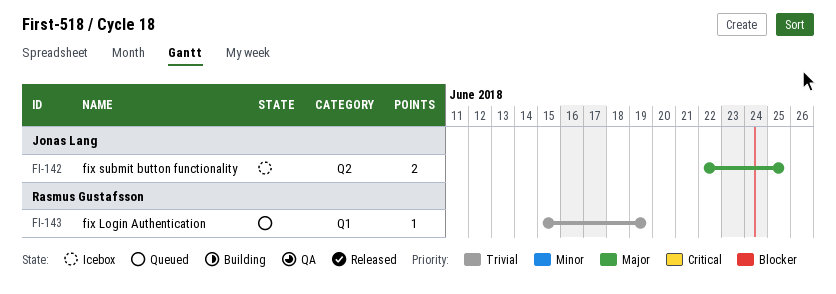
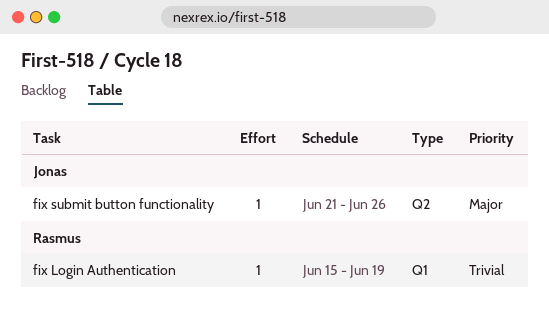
fix submit button functionality, estimate: 2 -> 1
fix submit button functionality, start: Jun 22 -> Jun 21
fix submit button functionality, due: Jun 25 -> Jun 26

